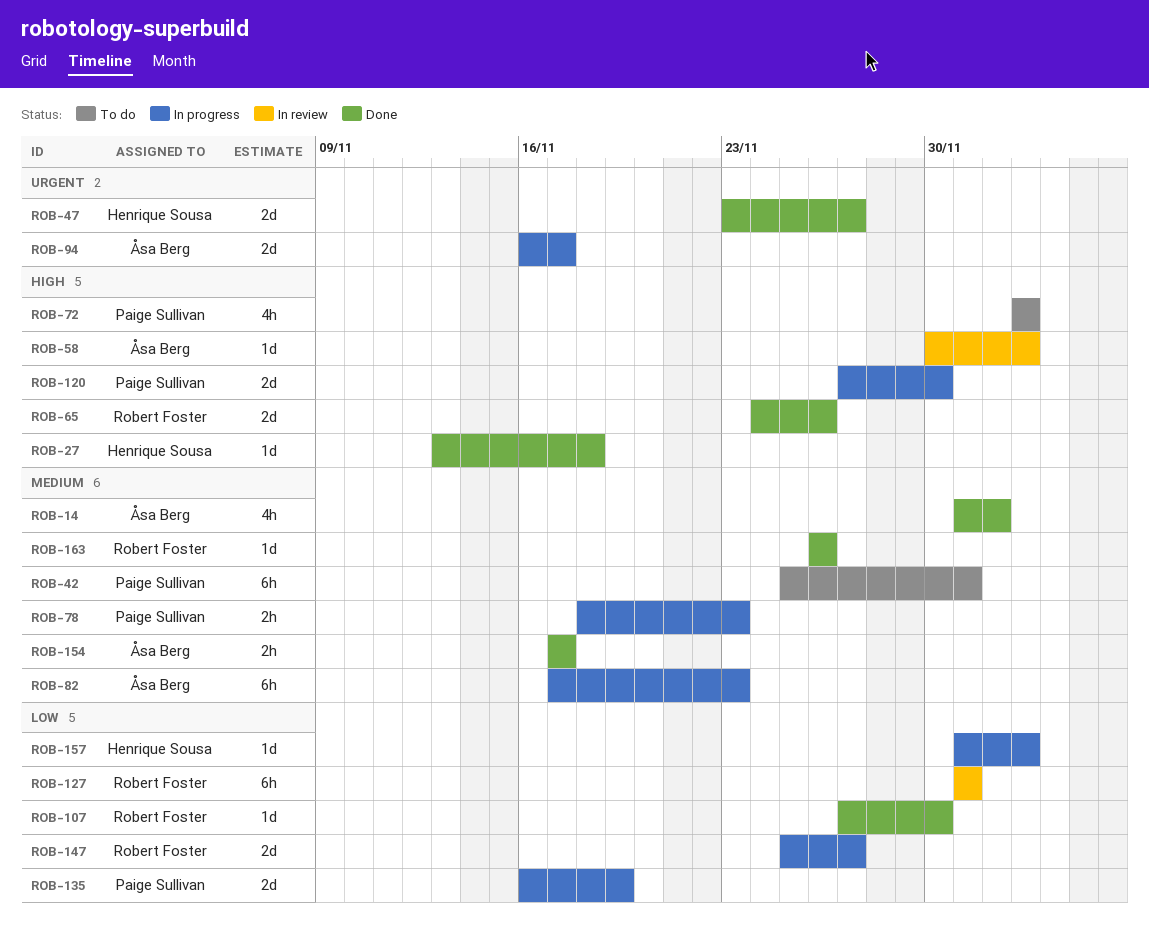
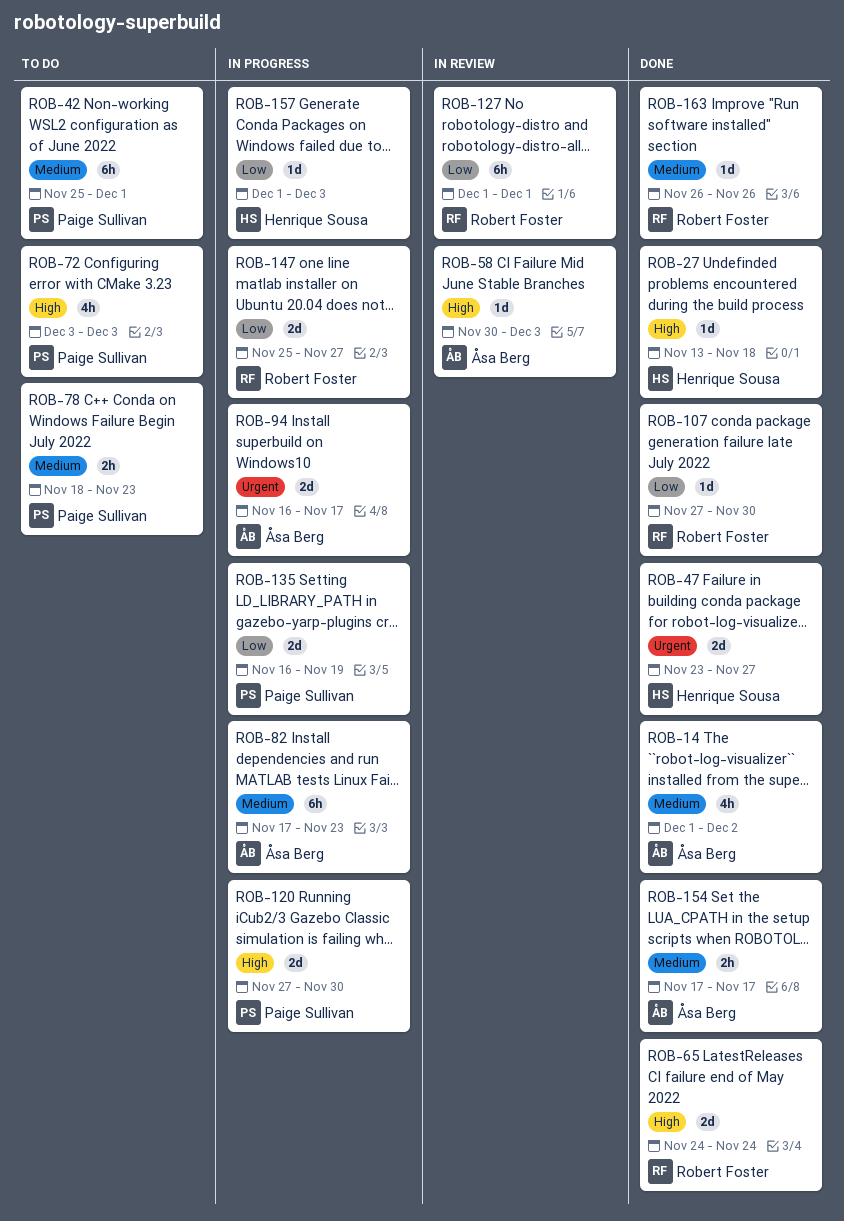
ROB-65, due: Nov 26 -> Nov 24
ROB-78, status: In progress -> To do

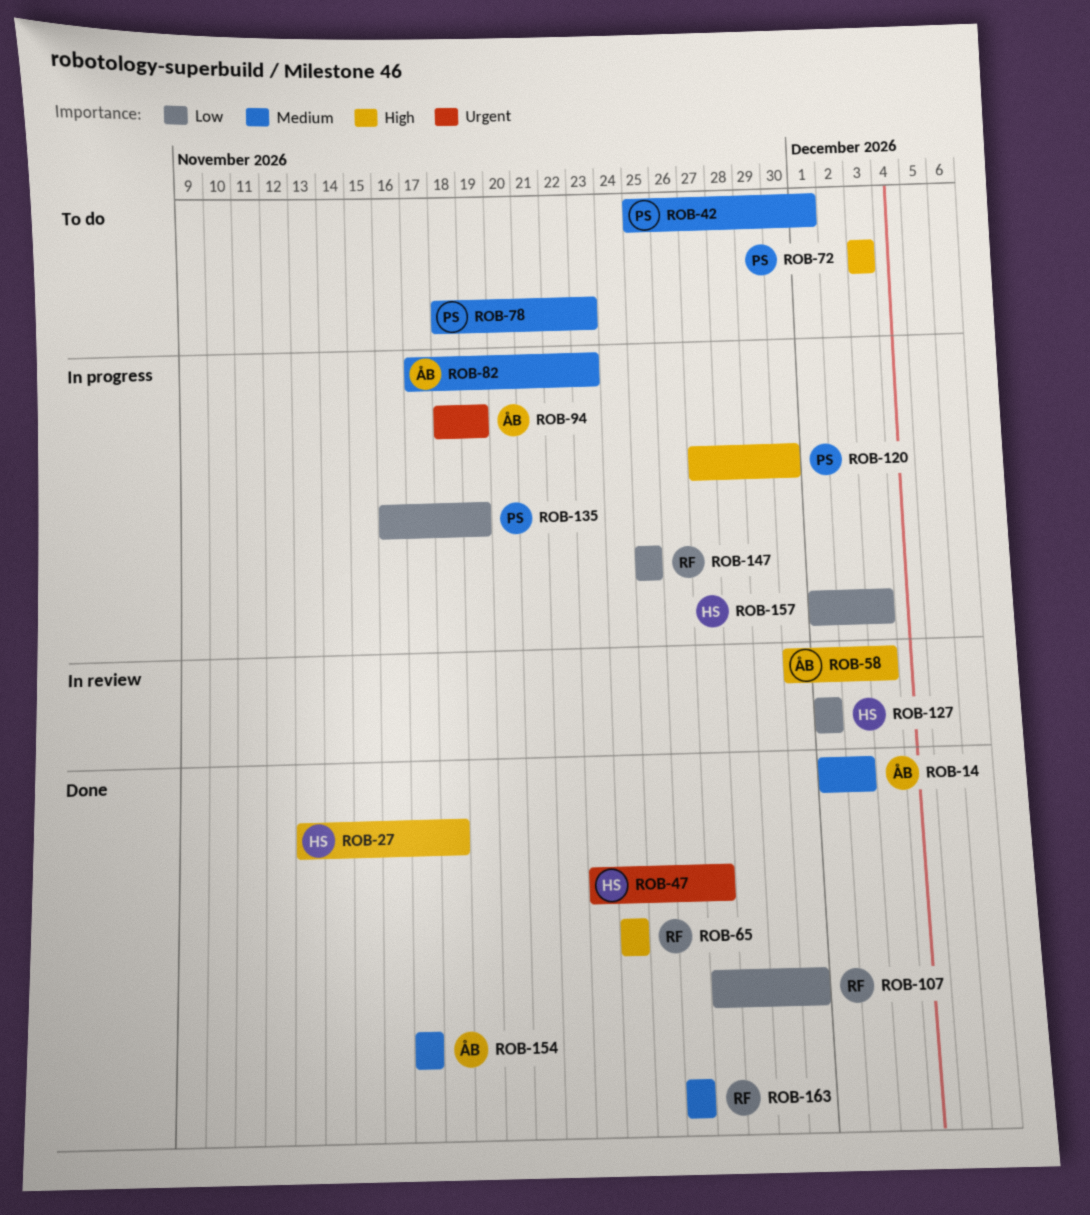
ROB-94, start: Nov 16 -> Nov 18
ROB-94, due: Nov 17 -> Nov 19
ROB-127, owner: Robert Foster -> Henrique Sousa
ROB-147, due: Nov 27 -> Nov 25

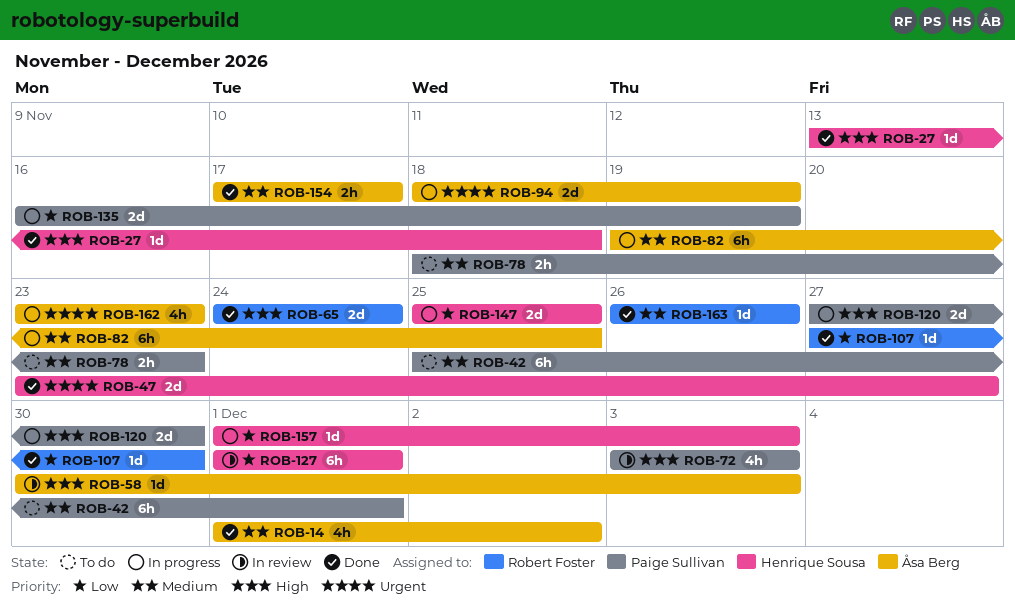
ROB-72, status: To do -> In review
ROB-82, start: Nov 17 -> Nov 19
ROB-82, due: Nov 23 -> Nov 25
ROB-147, owner: Robert Foster -> Henrique Sousa
ROB-162: none -> present

